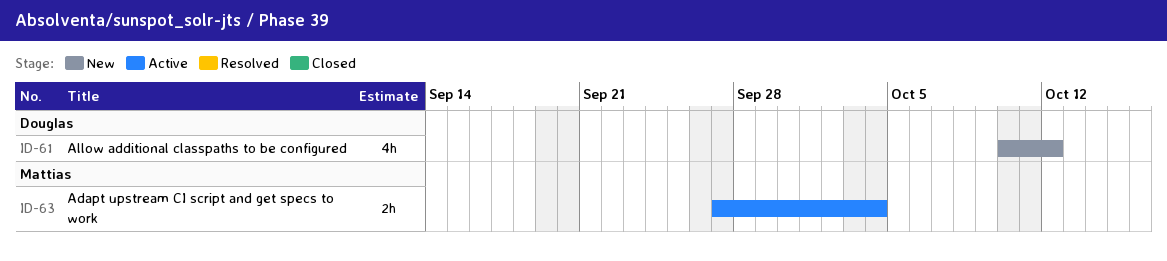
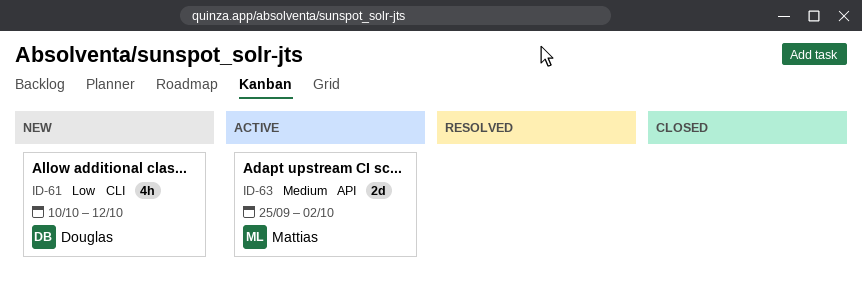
ID-63, estimate: 2h -> 2d
ID-63, start: Sep 27 -> Sep 25
ID-63, due: Oct 4 -> Oct 2

